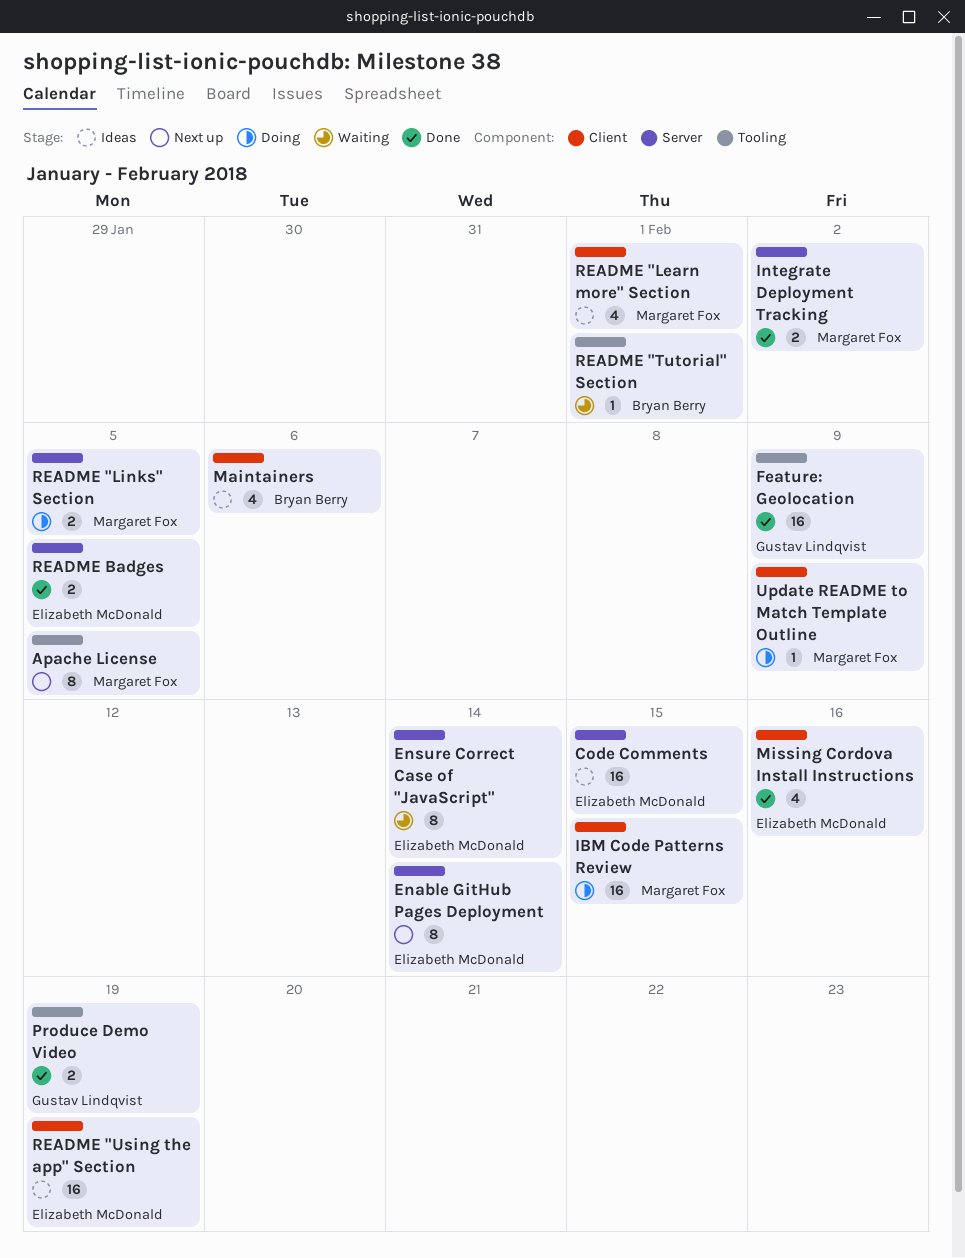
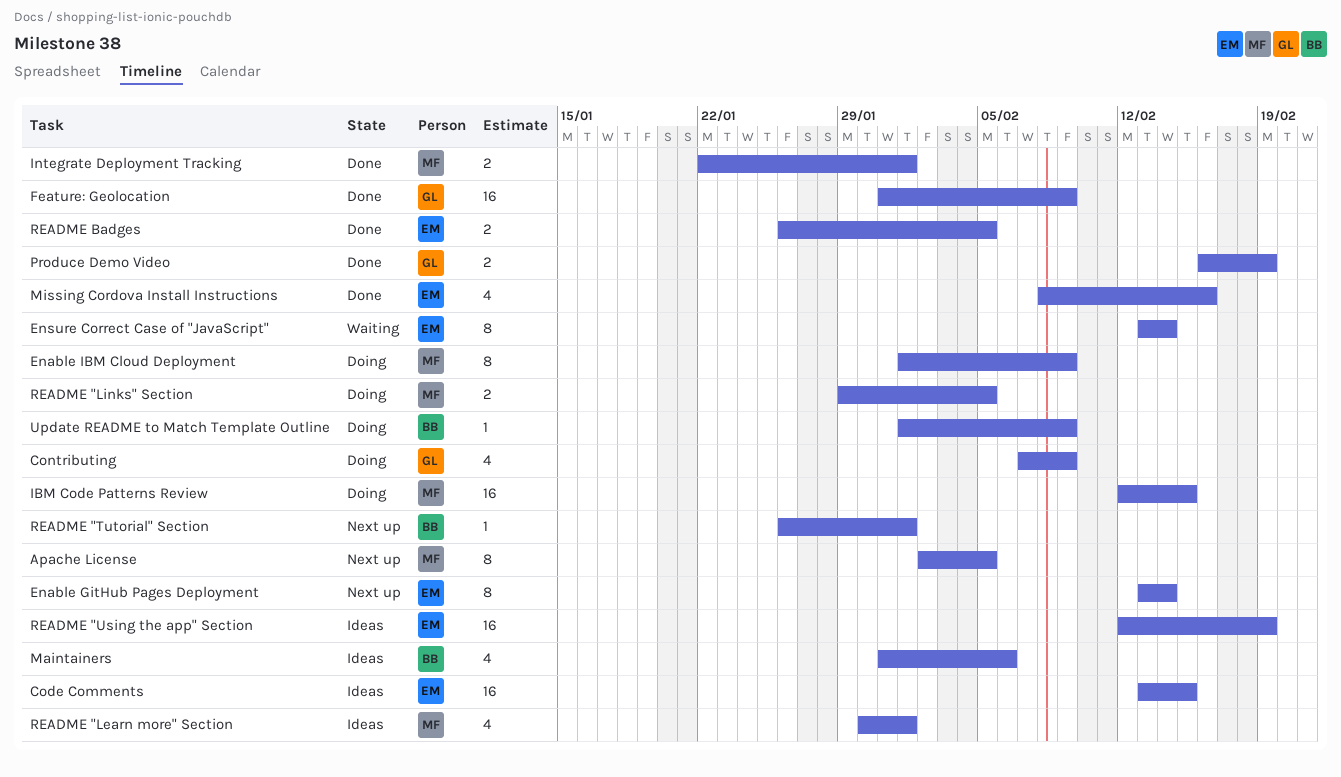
Contributing: none -> present
Enable IBM Cloud Deployment: none -> present
Integrate Deployment Tracking, due: Feb 2 -> Feb 1
README "Tutorial" Section, status: Waiting -> Next up
Update README to Match Template Outline, owner: Margaret Fox -> Bryan Berry

